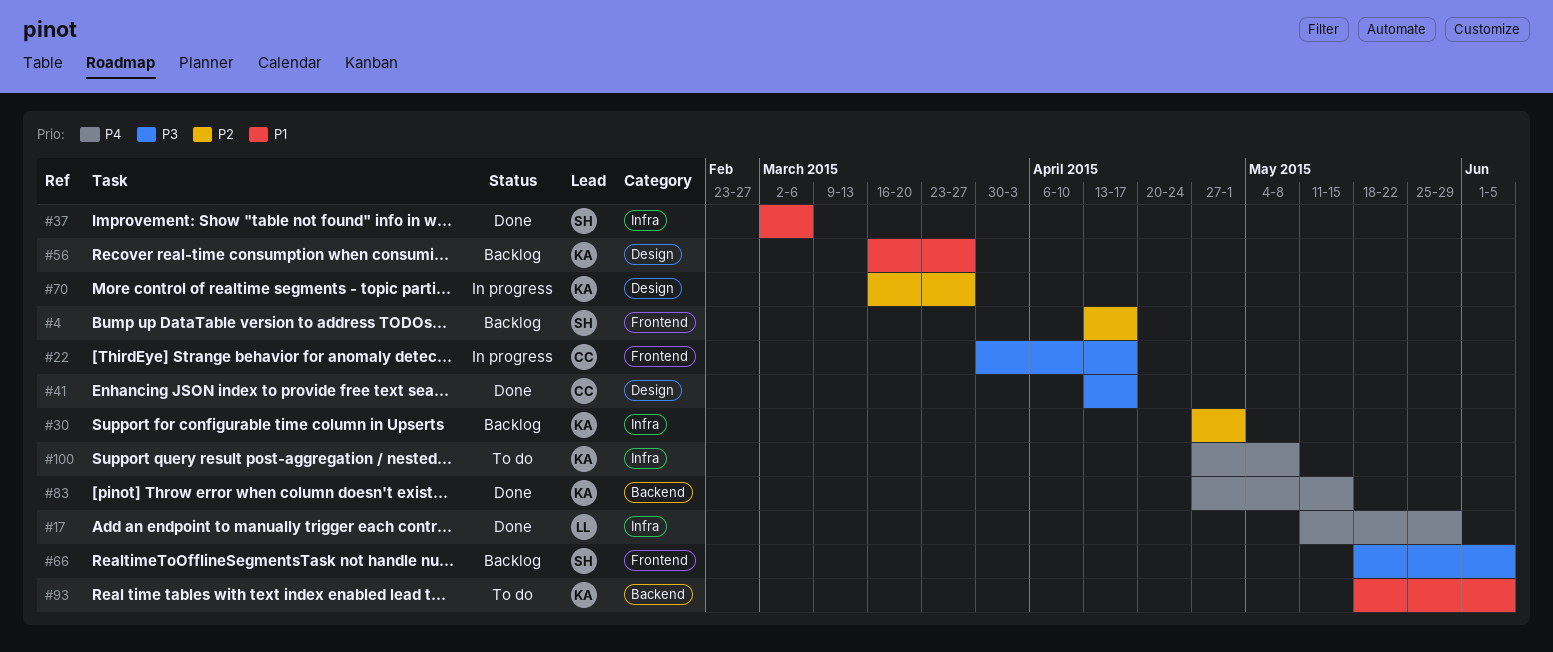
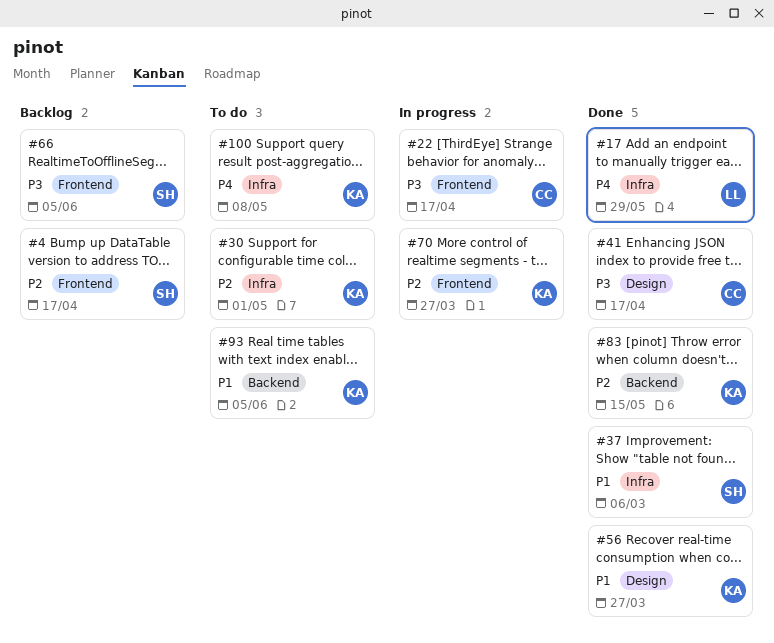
#30, status: Backlog -> To do
#56, status: Backlog -> Done
#70, label: Design -> Frontend
#83, priority: P4 -> P2

